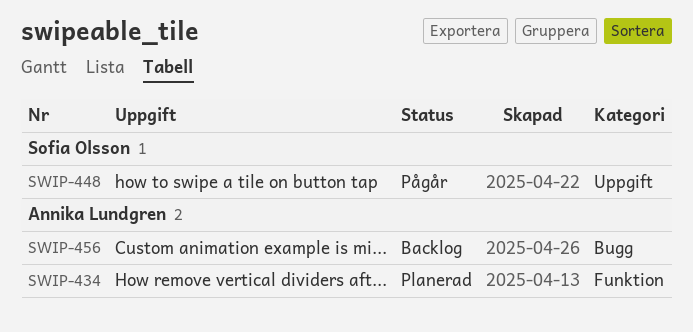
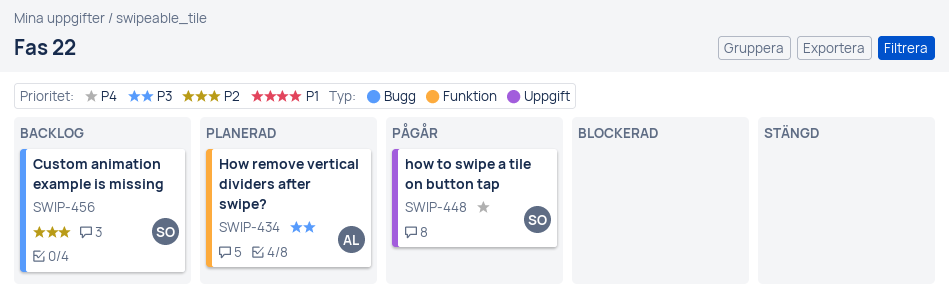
SWIP-456, owner: Annika Lundgren -> Sofia Olsson

